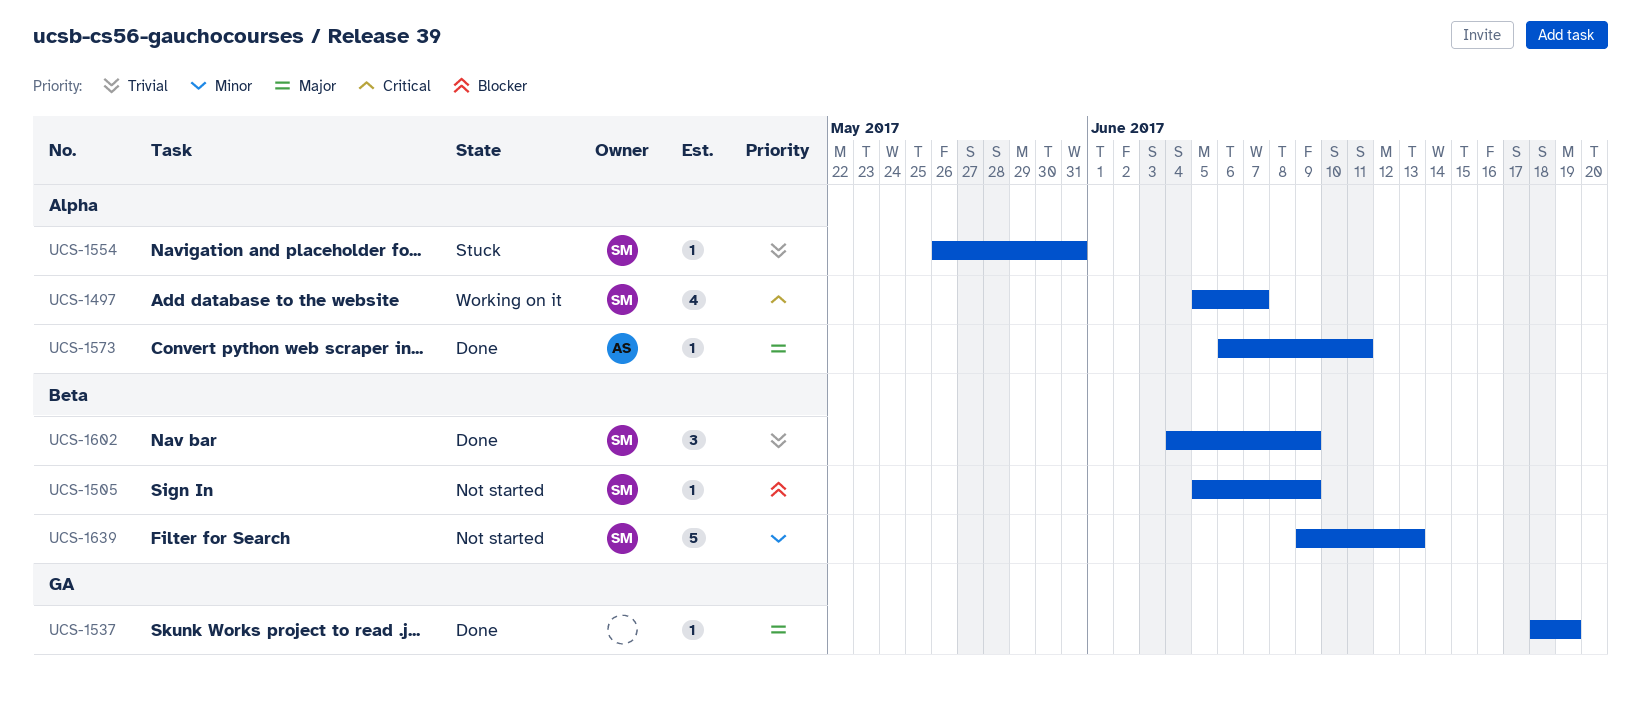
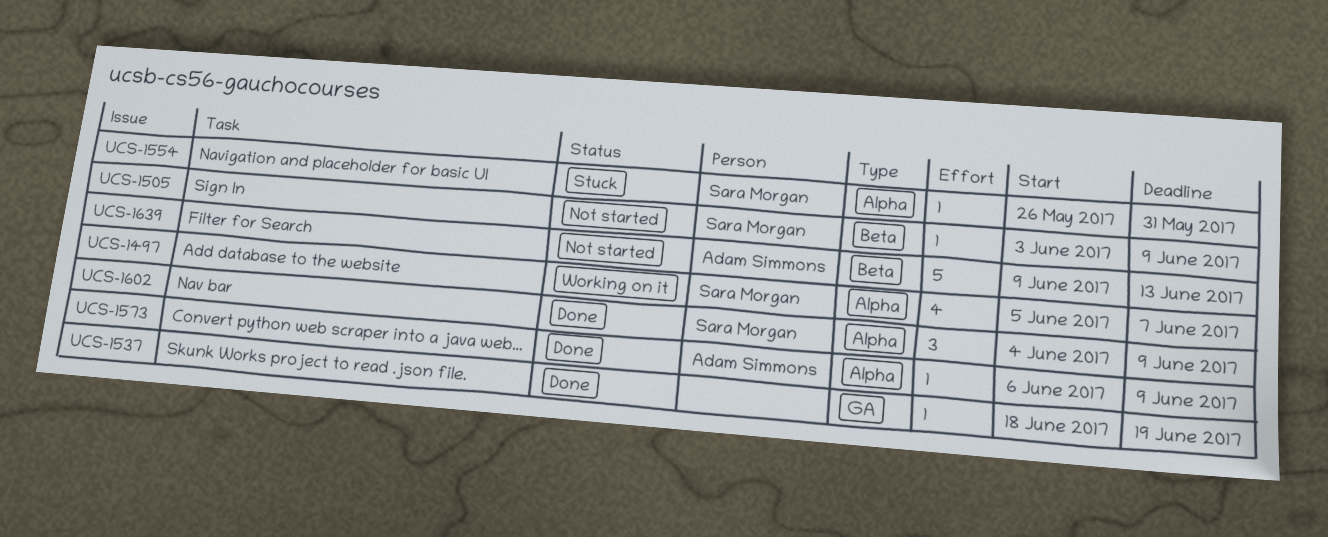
UCS-1505, start: Jun 5 -> Jun 3
UCS-1573, due: Jun 11 -> Jun 9
UCS-1602, label: Beta -> Alpha
UCS-1639, owner: Sara Morgan -> Adam Simmons

